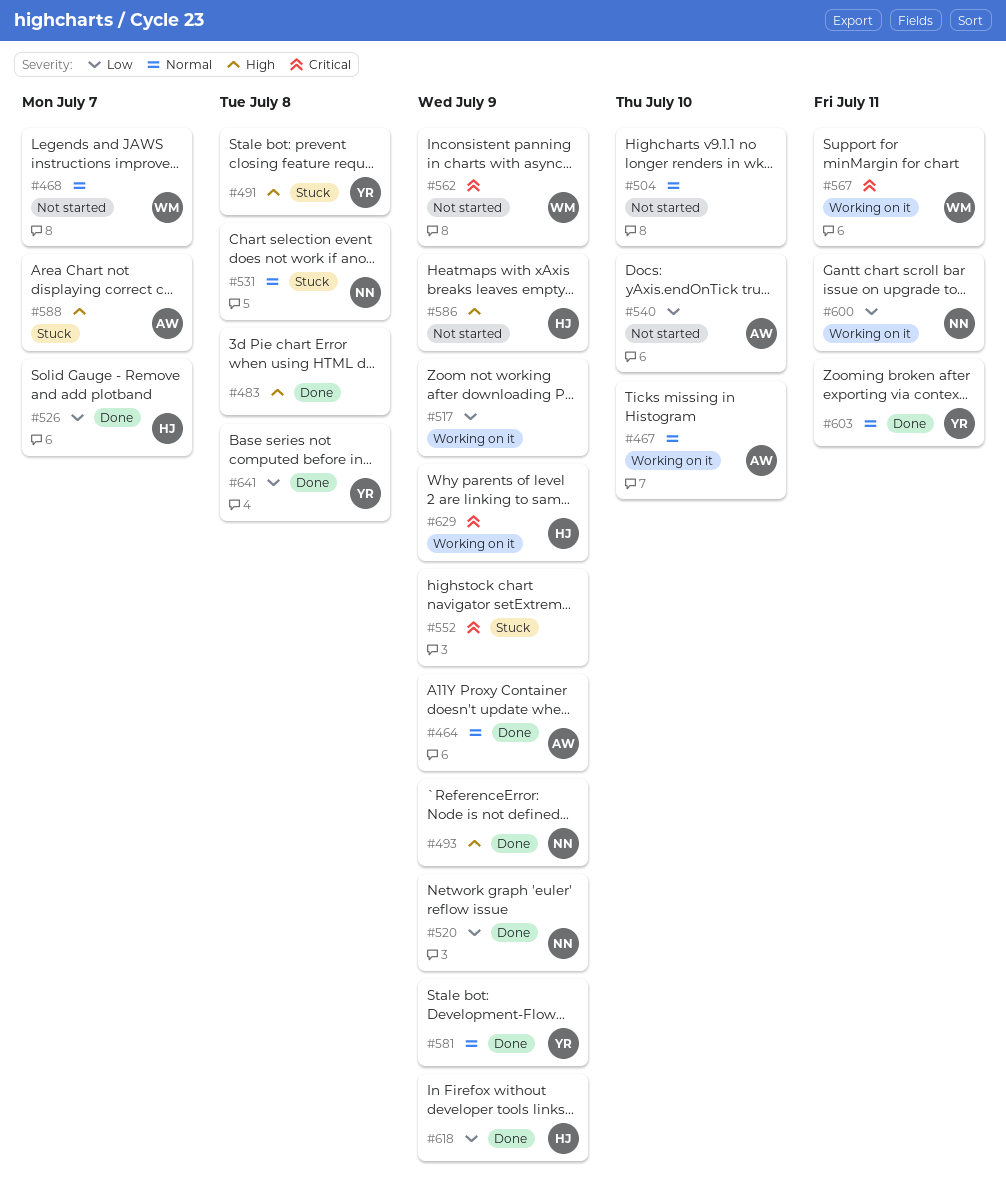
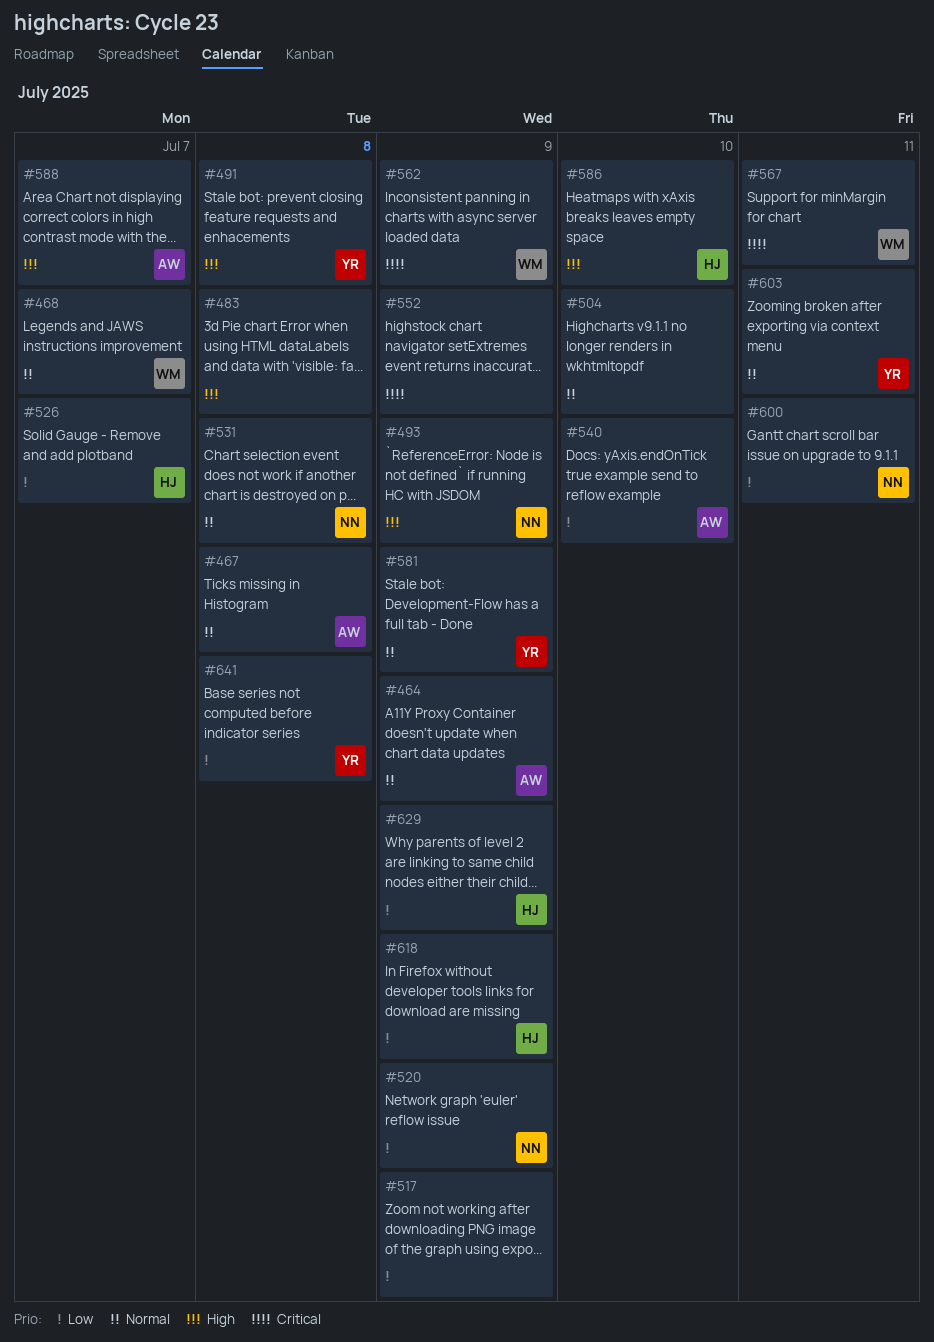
#467, due: Jul 10 -> Jul 8
#586, due: Jul 9 -> Jul 10
#629, priority: Critical -> Low

